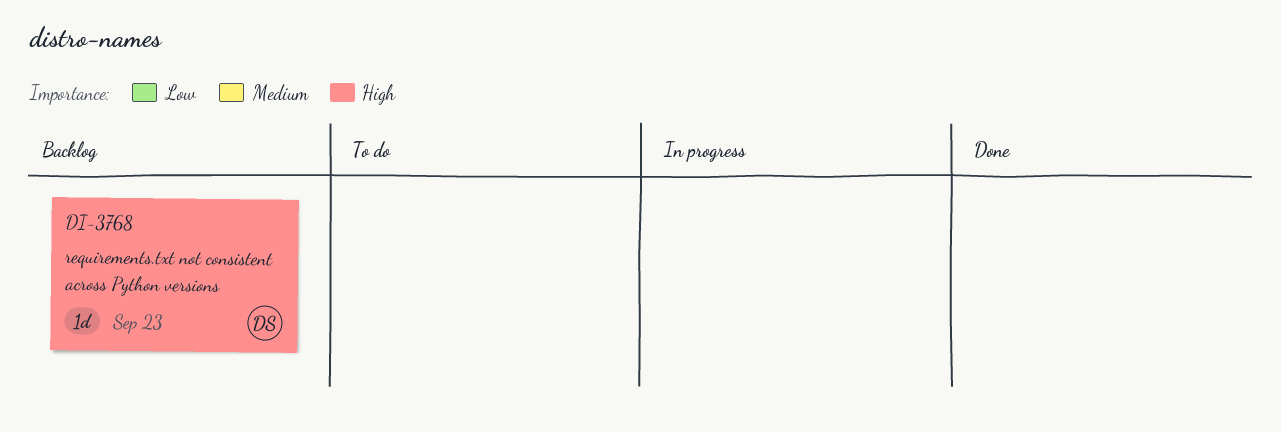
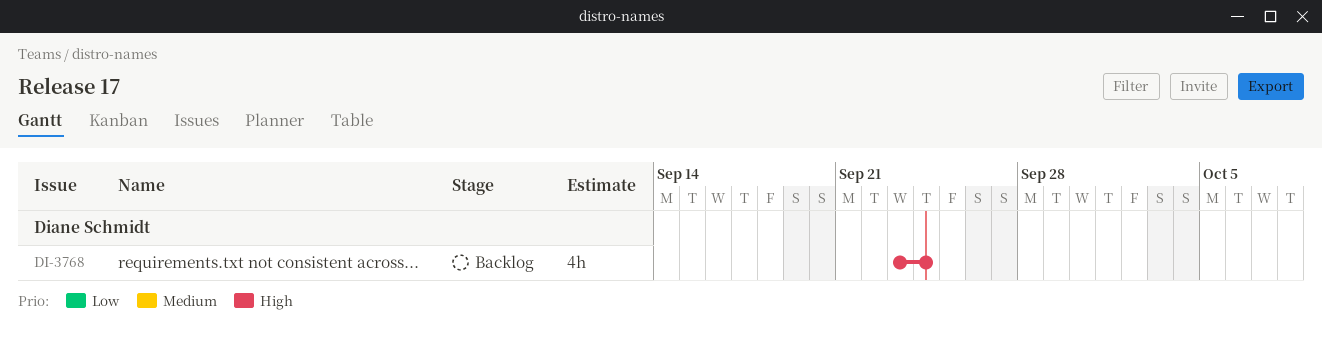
DI-3768, estimate: 1d -> 4h
DI-3768, due: Sep 23 -> Sep 24

